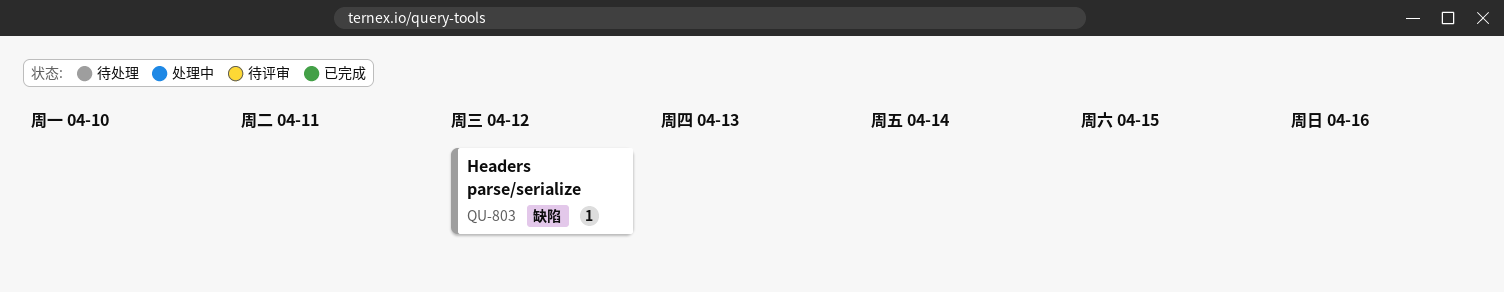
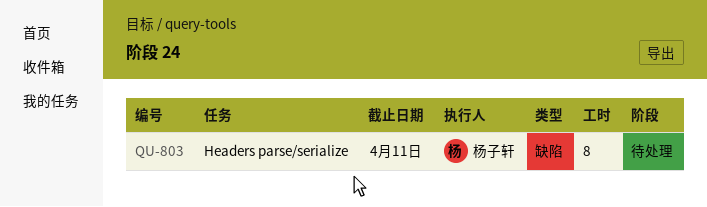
QU-803, estimate: 1 -> 8
QU-803, due: Apr 12 -> Apr 11

